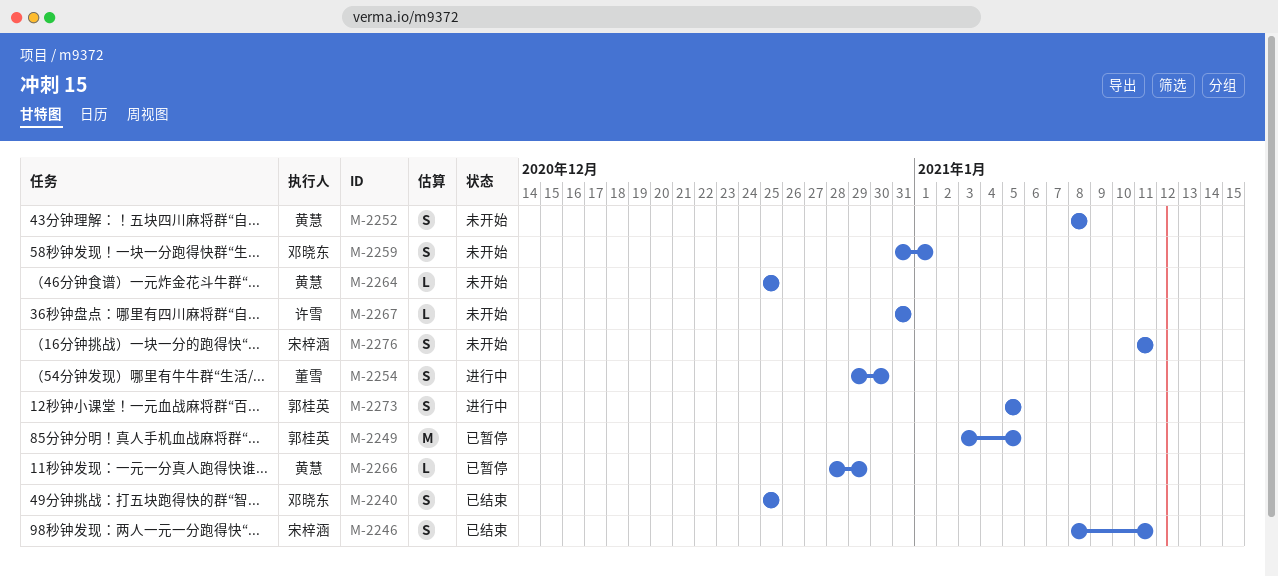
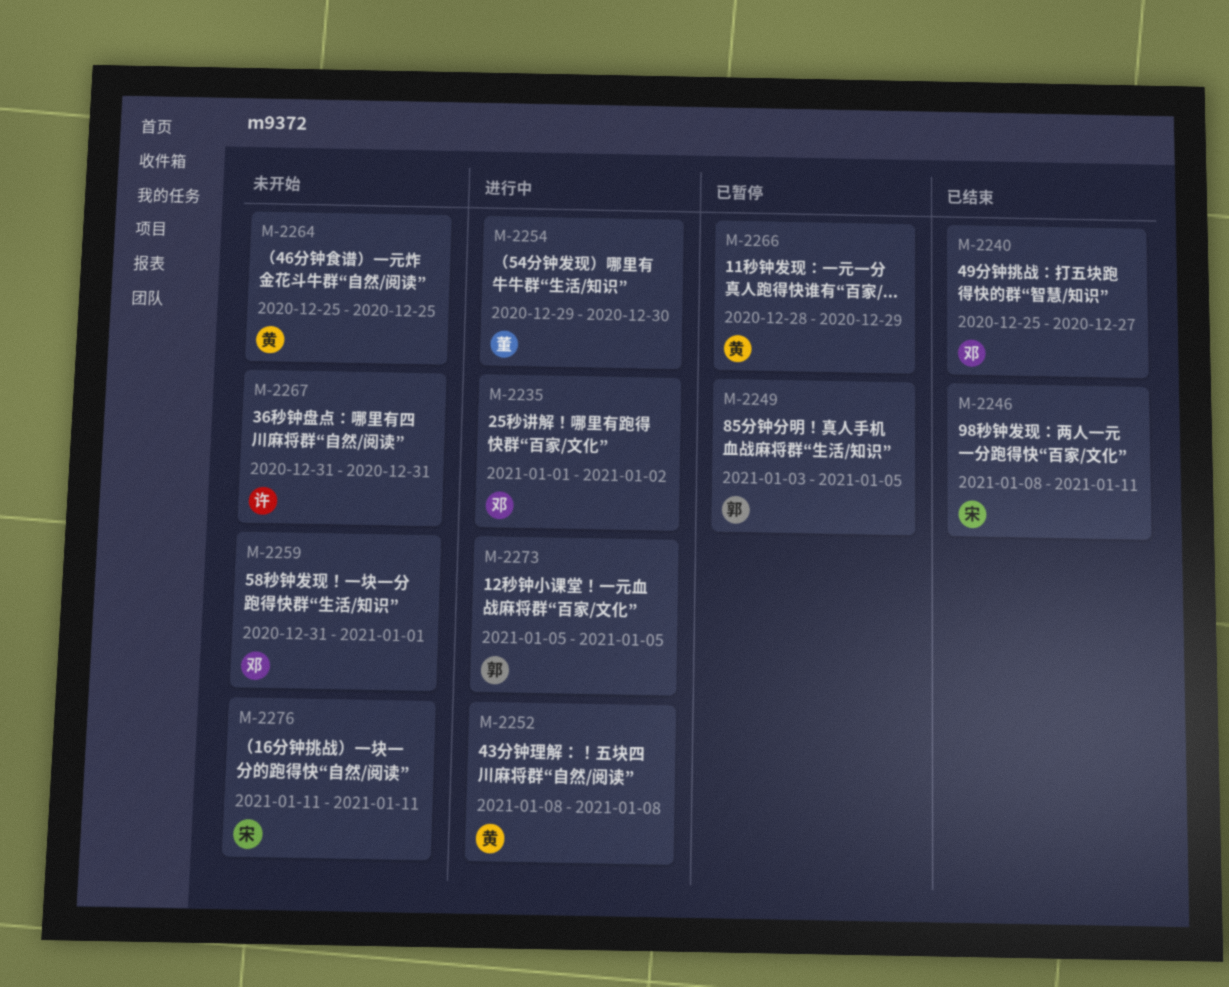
M-2235: none -> present
M-2240, due: Dec 25 -> Dec 27
M-2252, status: 未开始 -> 进行中

